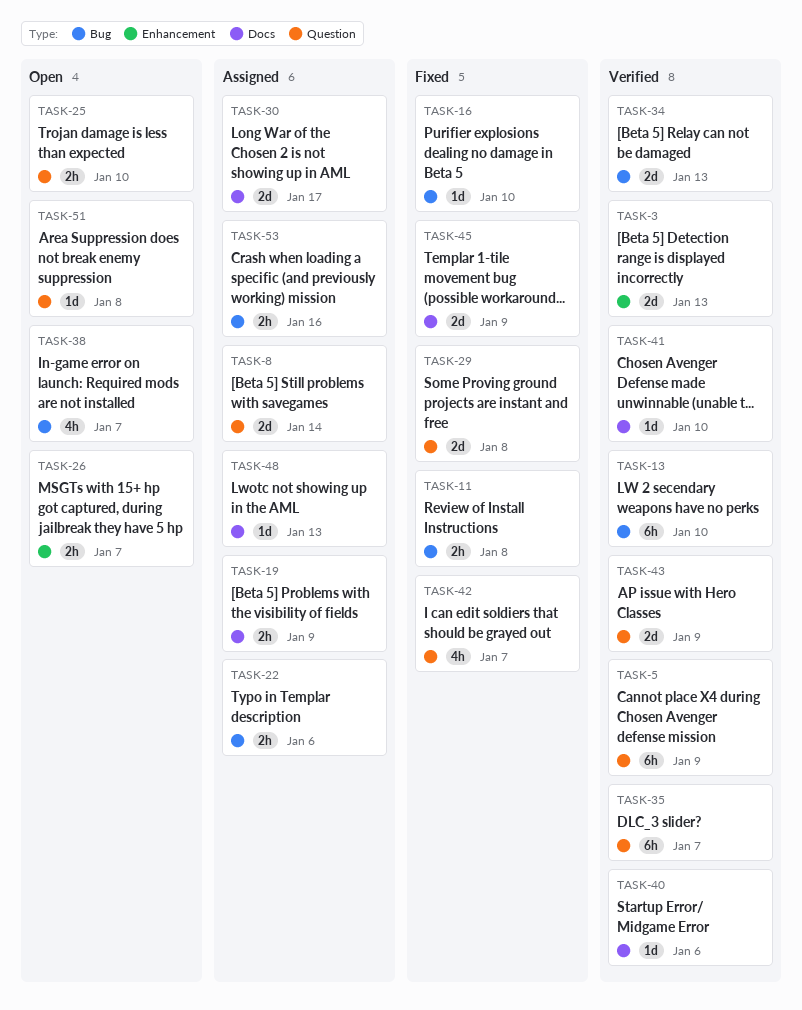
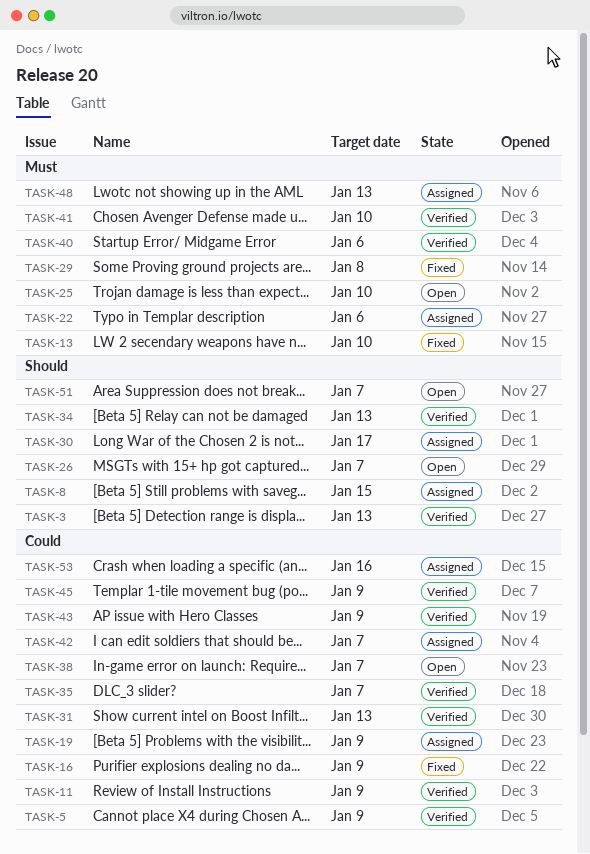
TASK-8, due: Jan 14 -> Jan 15
TASK-11, status: Fixed -> Verified
TASK-11, due: Jan 8 -> Jan 9
TASK-13, status: Verified -> Fixed
TASK-16, due: Jan 10 -> Jan 9
TASK-31: none -> present
TASK-42, status: Fixed -> Assigned
TASK-45, status: Fixed -> Verified
TASK-51, due: Jan 8 -> Jan 7

